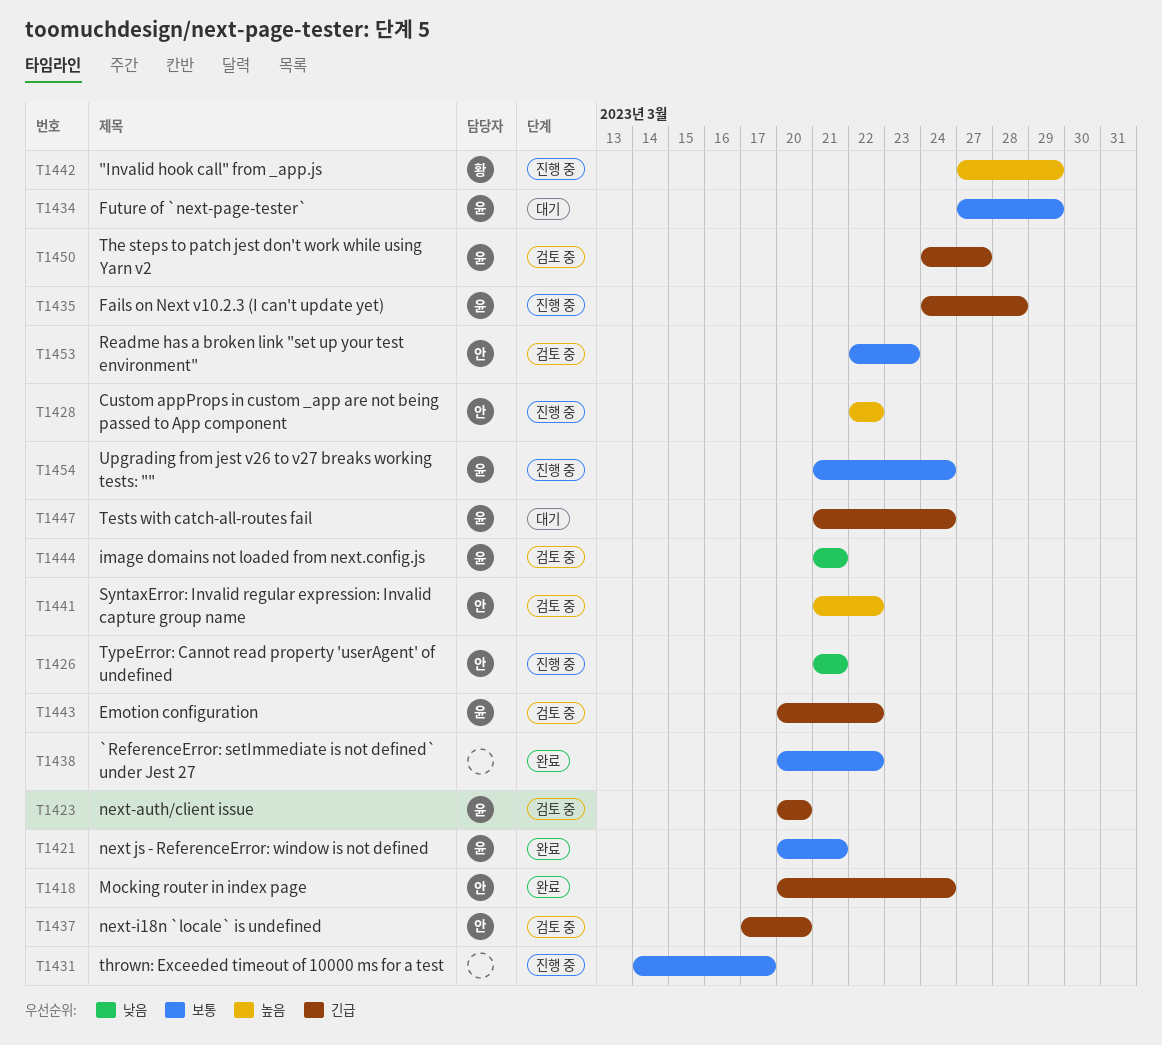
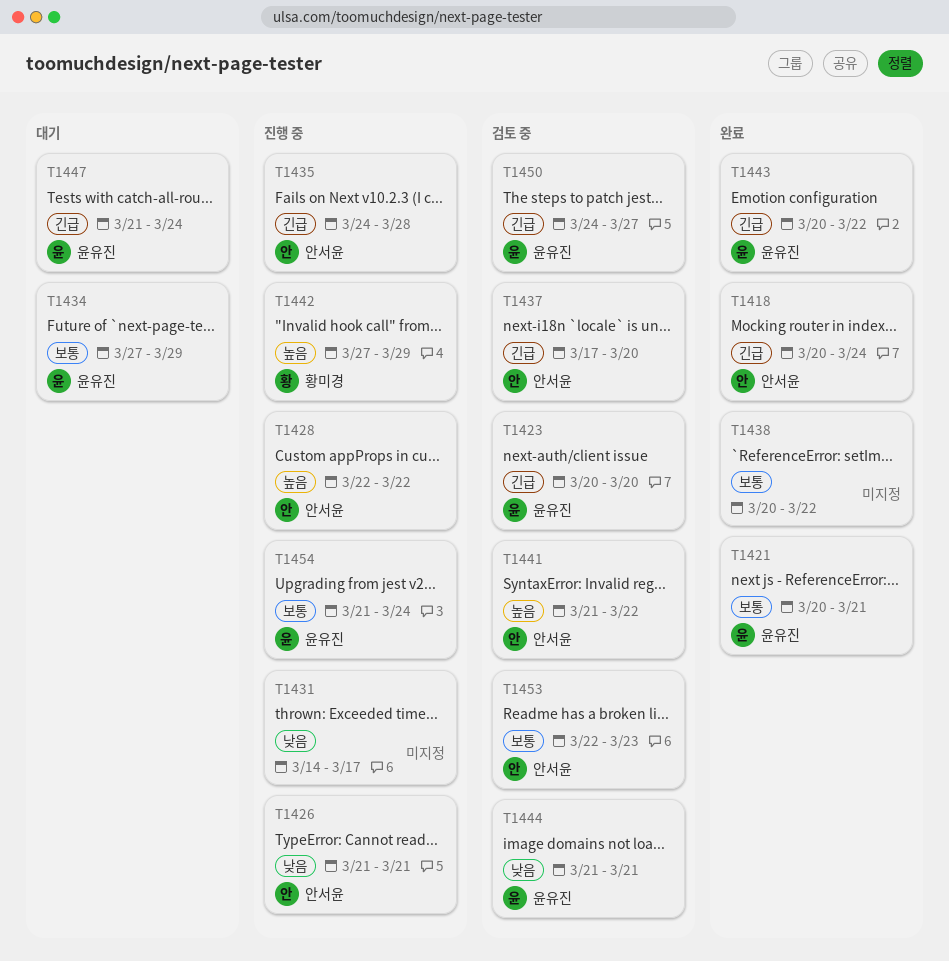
T1431, priority: 보통 -> 낮음
T1435, owner: 윤유진 -> 안서윤
T1443, status: 검토 중 -> 완료

